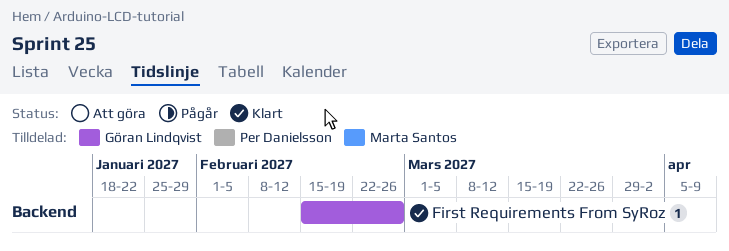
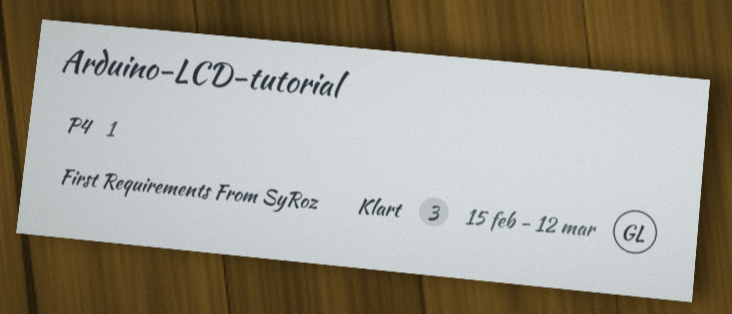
First Requirements From SyRoz, estimate: 1 -> 3
First Requirements From SyRoz, due: Feb 26 -> Mar 12

